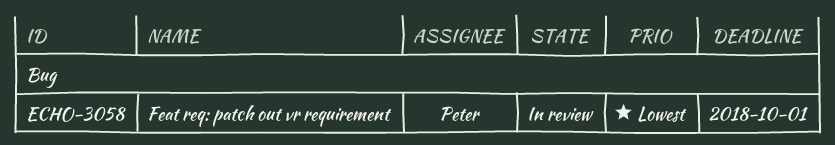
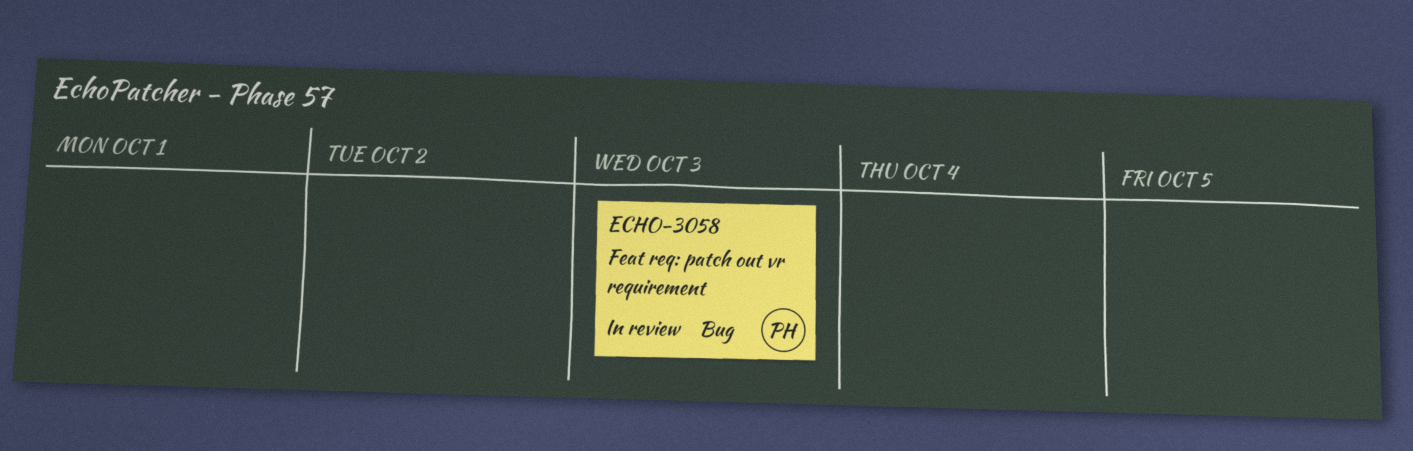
ECHO-3058, due: Oct 1 -> Oct 3

